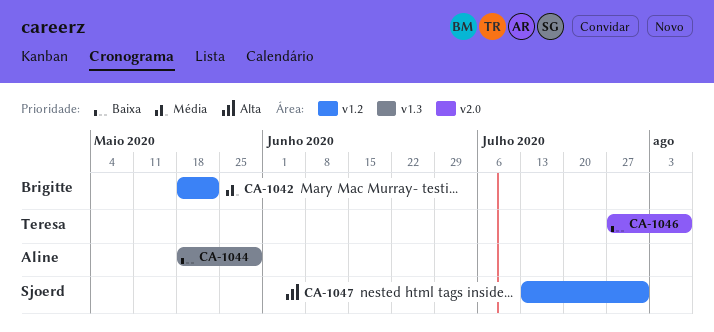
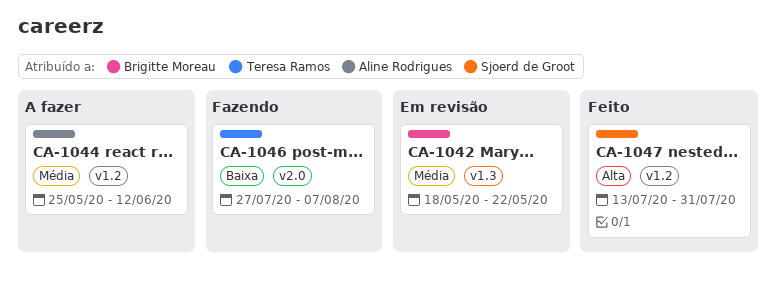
CA-1042, label: v1.2 -> v1.3
CA-1044, priority: Baixa -> Média
CA-1044, label: v1.3 -> v1.2
CA-1044, start: May 18 -> May 25
CA-1044, due: May 29 -> Jun 12

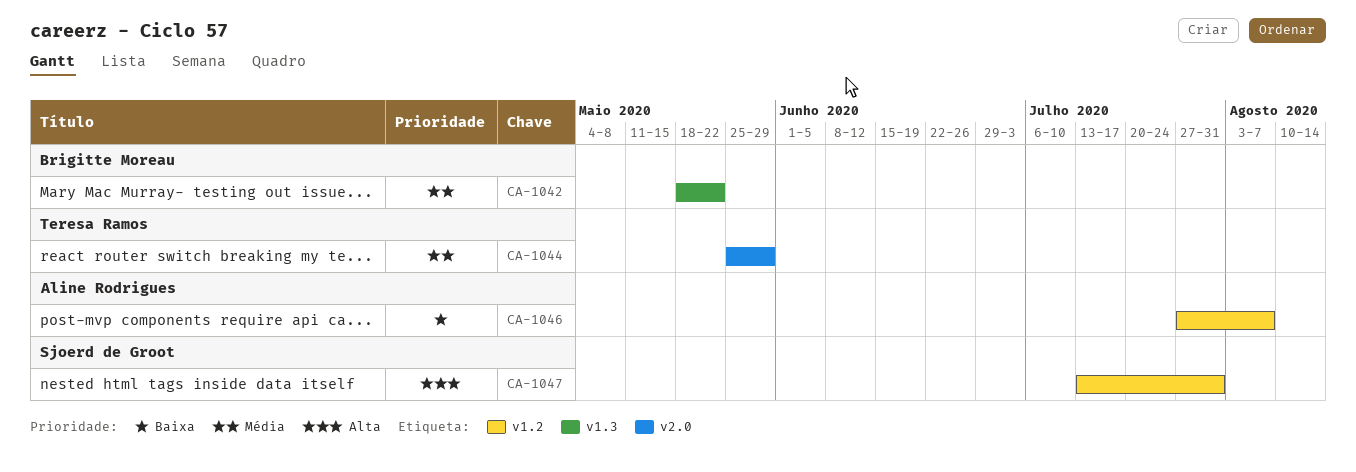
CA-1044, owner: Aline Rodrigues -> Teresa Ramos
CA-1044, label: v1.2 -> v2.0
CA-1044, due: Jun 12 -> May 29
CA-1046, owner: Teresa Ramos -> Aline Rodrigues
CA-1046, label: v2.0 -> v1.2

